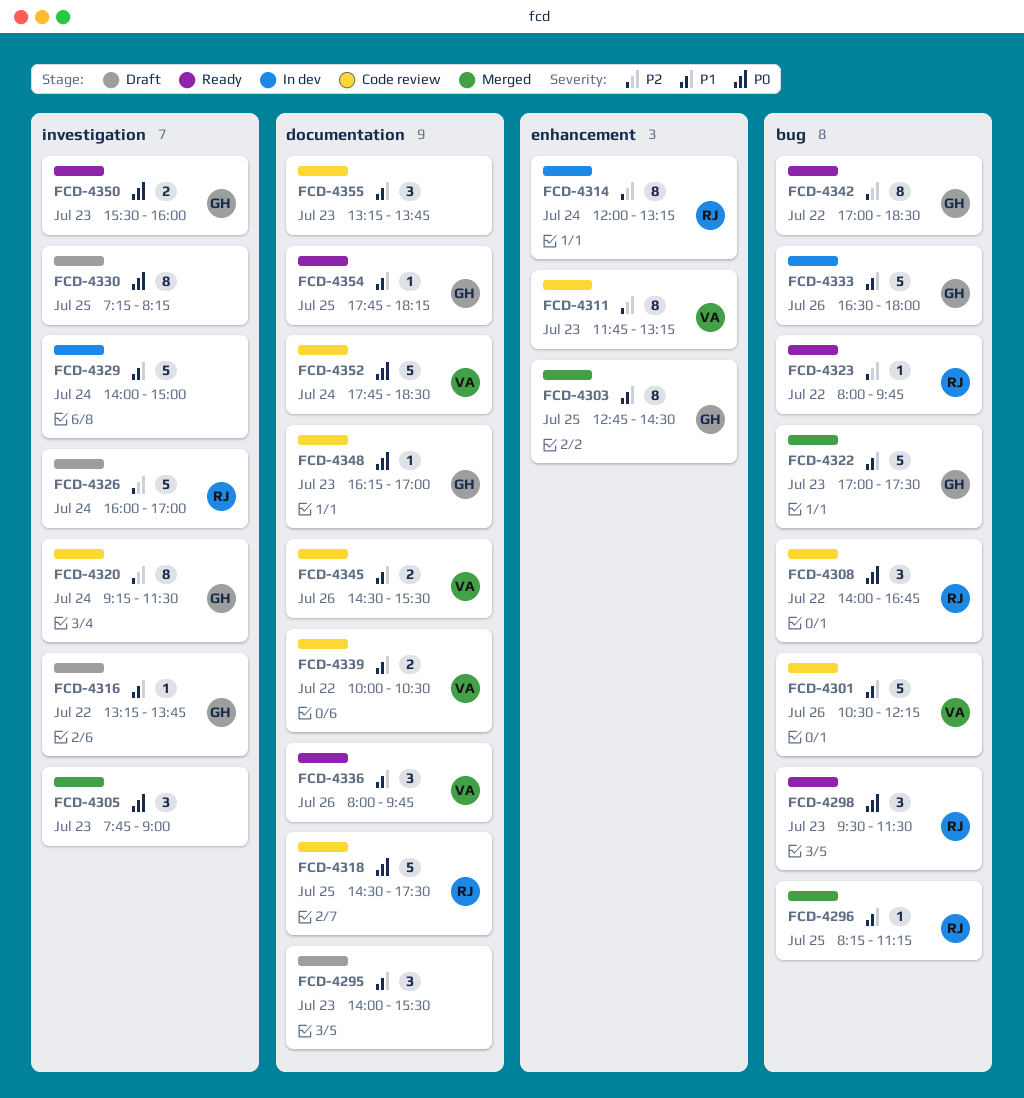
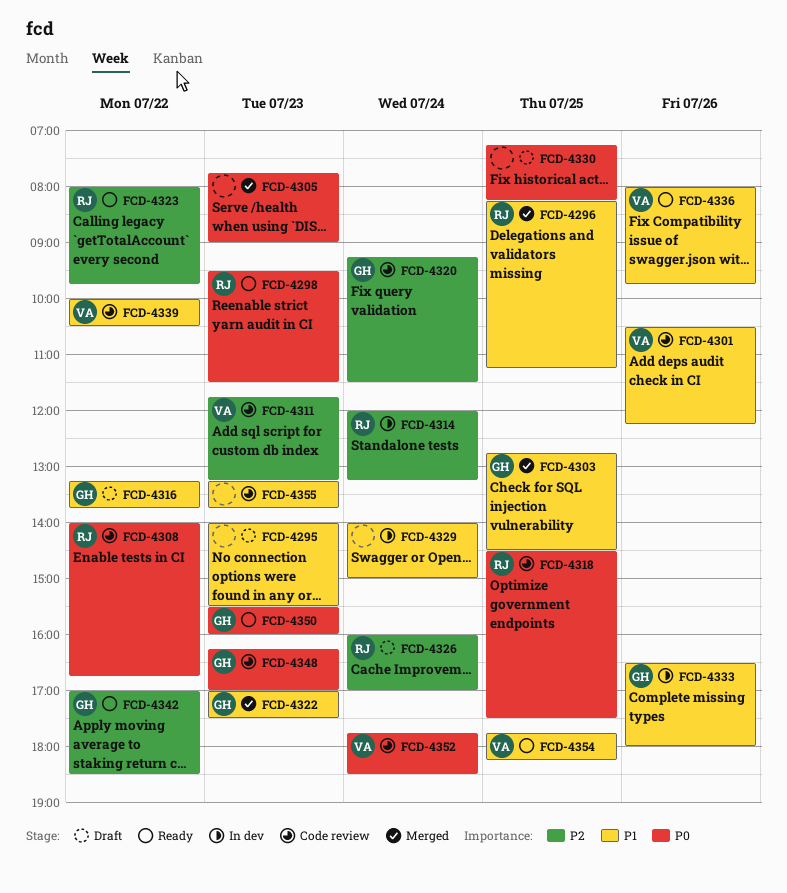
FCD-4345: present -> none
FCD-4354, owner: GH -> VA

